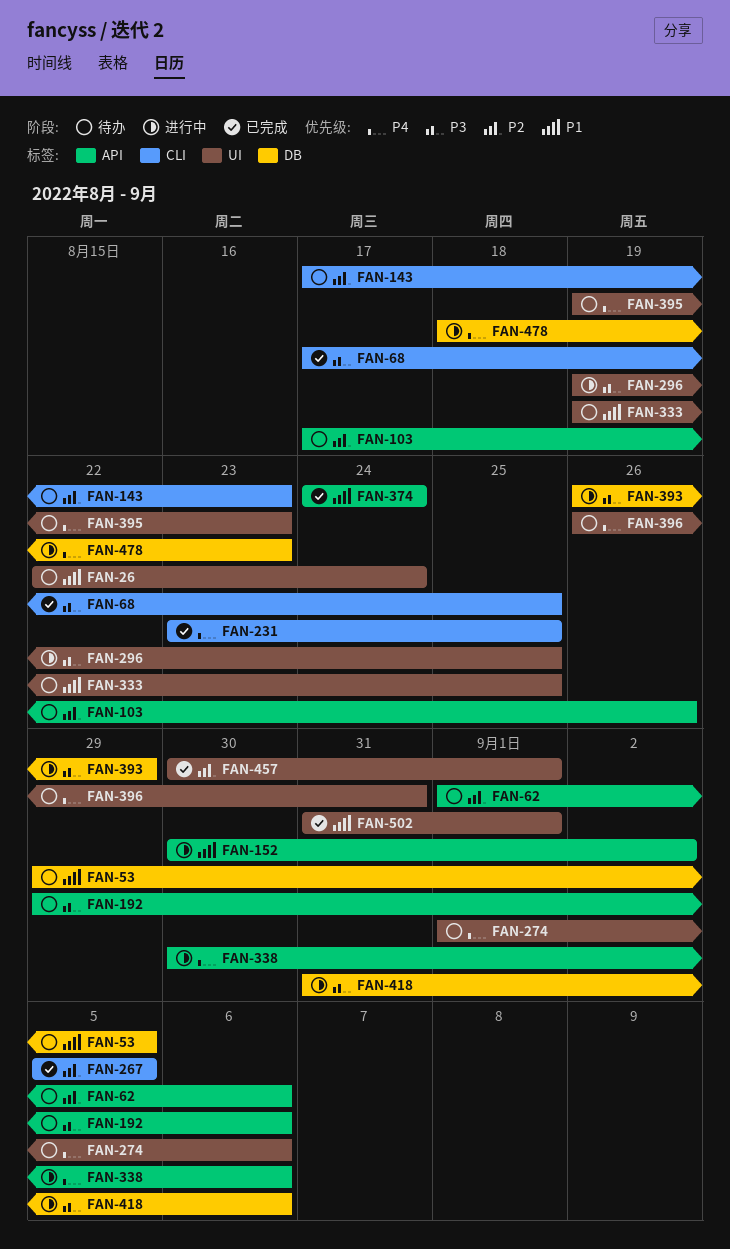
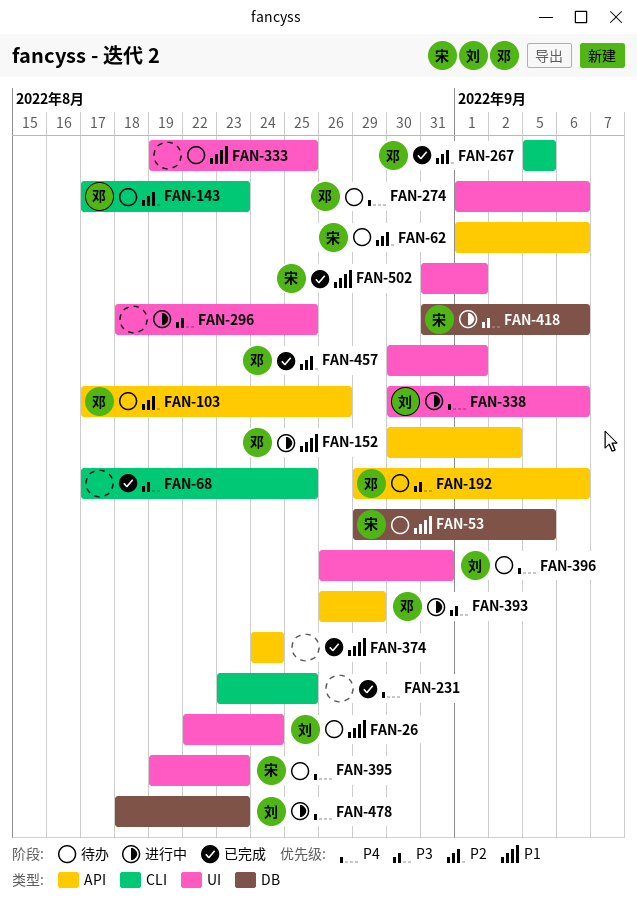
FAN-296, start: Aug 19 -> Aug 18
FAN-338, label: API -> UI
FAN-393, label: DB -> API

